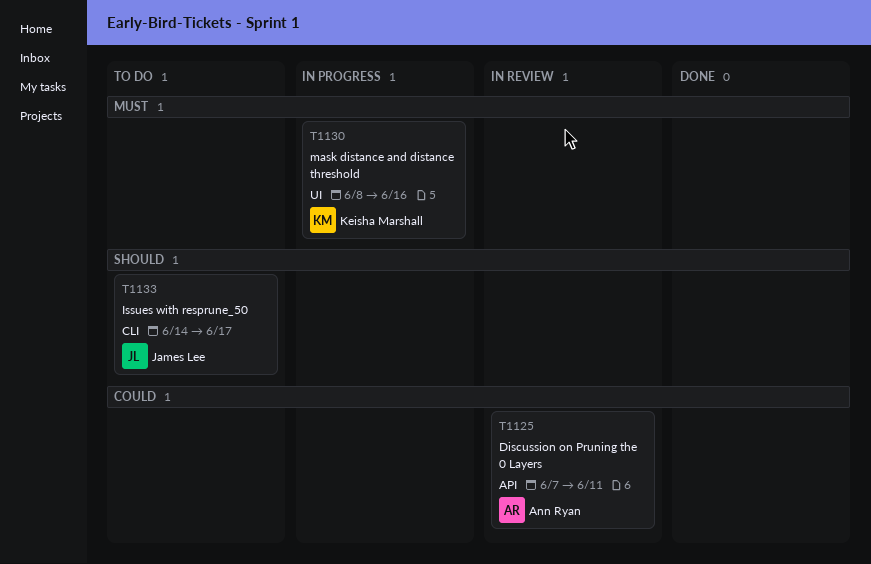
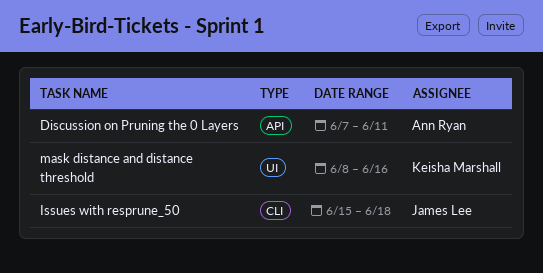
Issues with resprune_50, start: Jun 14 -> Jun 15
Issues with resprune_50, due: Jun 17 -> Jun 18

